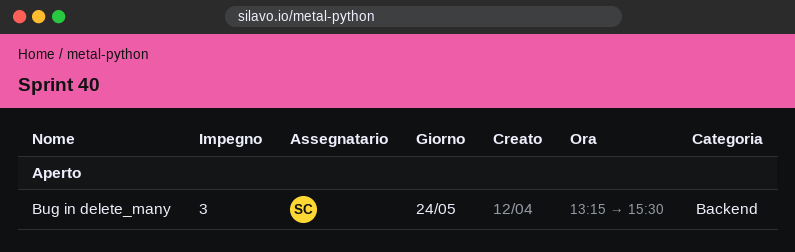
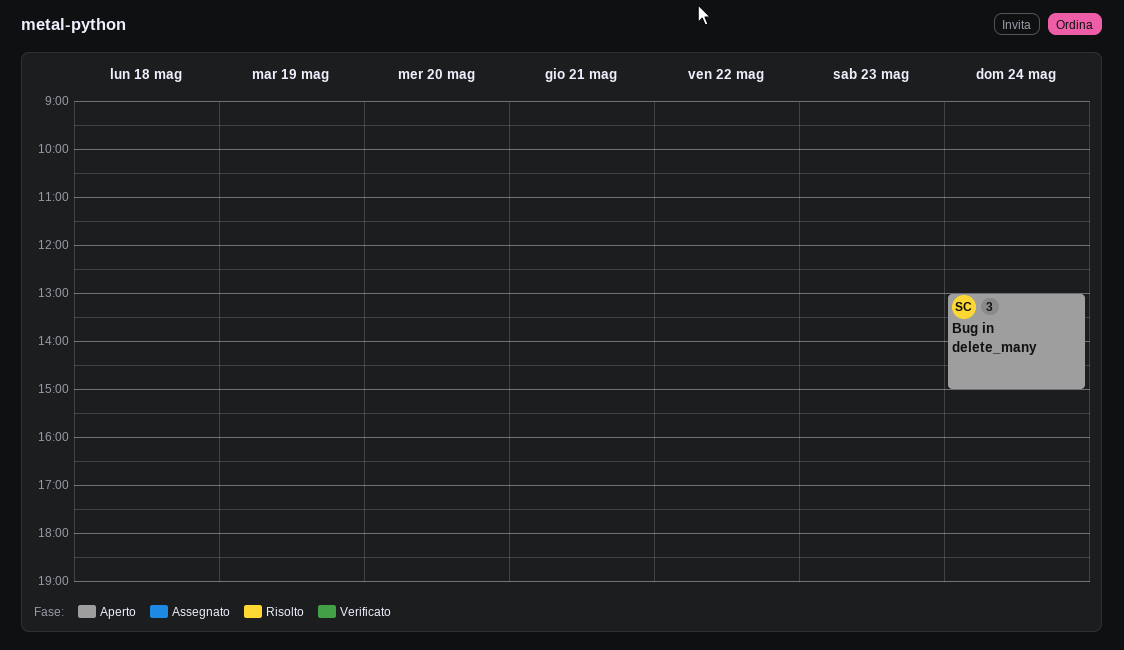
Bug in delete_many, begins: 13:15 -> 13:00
Bug in delete_many, ends: 15:30 -> 15:00

